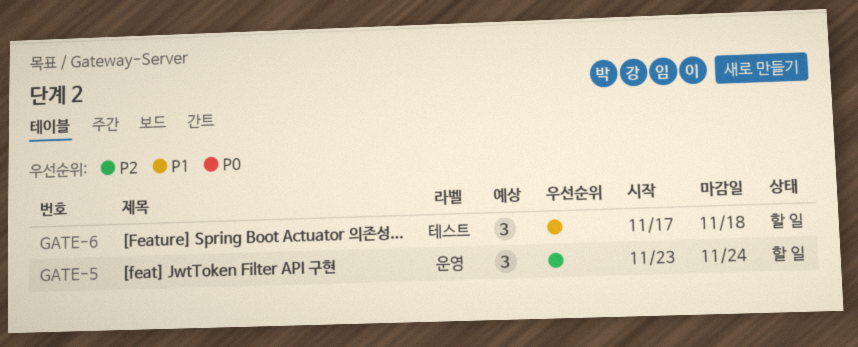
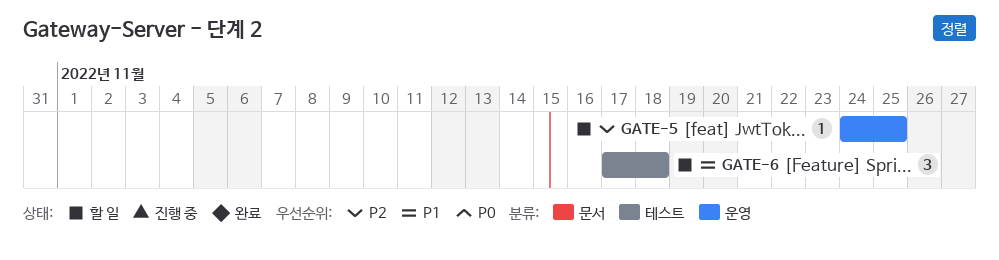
GATE-5, estimate: 3 -> 1
GATE-5, start: Nov 23 -> Nov 24
GATE-5, due: Nov 24 -> Nov 25

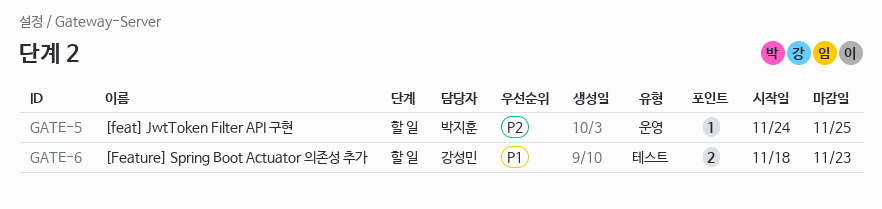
GATE-6, estimate: 3 -> 2
GATE-6, start: Nov 17 -> Nov 18
GATE-6, due: Nov 18 -> Nov 23

